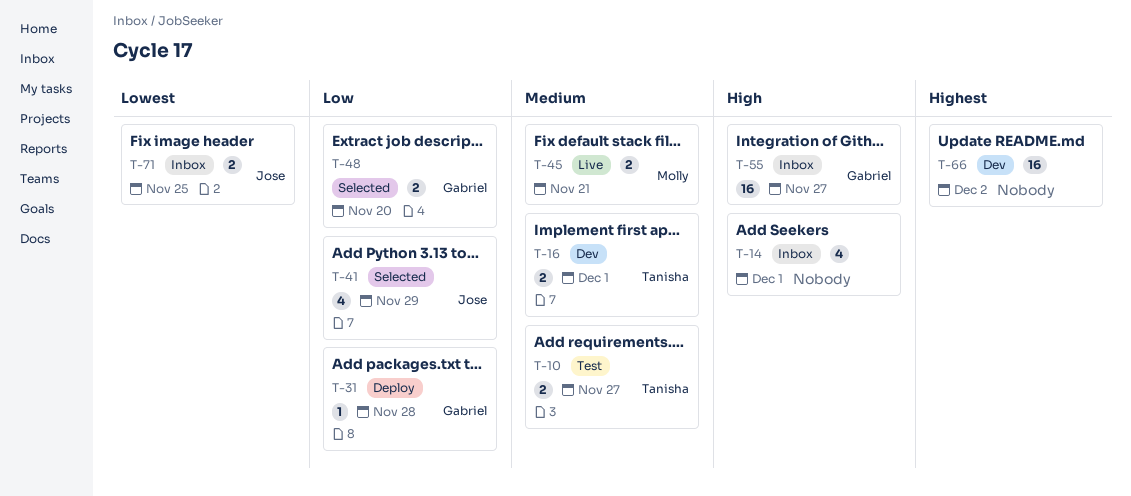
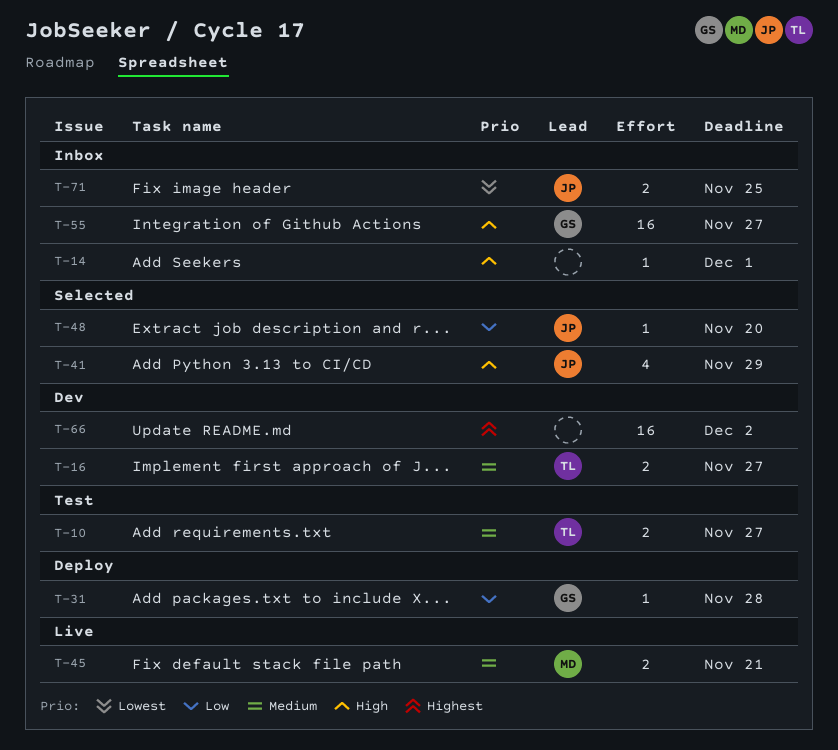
T-14, estimate: 4 -> 1
T-16, due: Dec 1 -> Nov 27
T-41, priority: Low -> High
T-48, owner: Gabriel -> Jose
T-48, estimate: 2 -> 1

